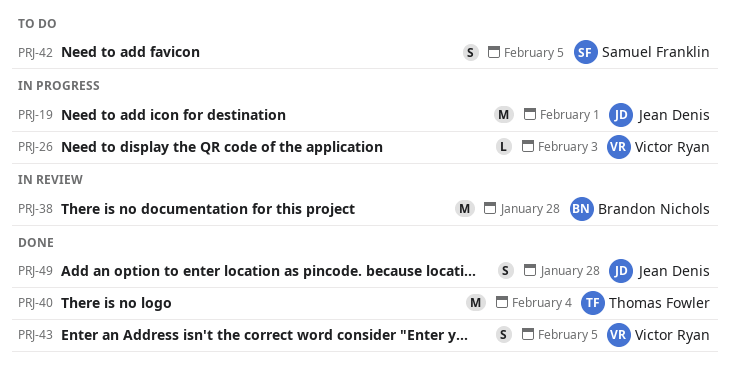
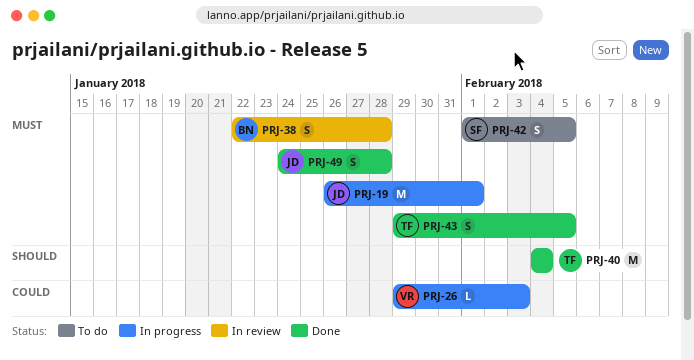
PRJ-38, estimate: M -> S
PRJ-43, owner: Victor Ryan -> Thomas Fowler

